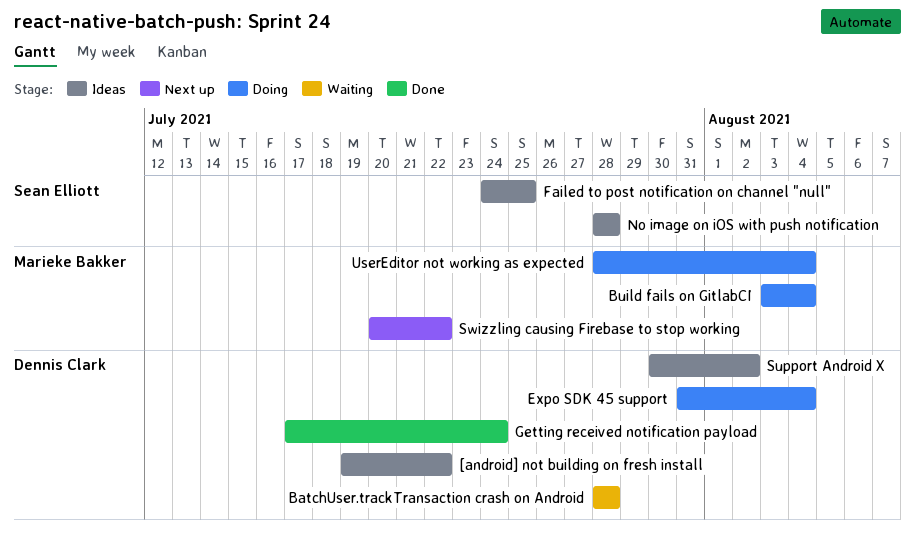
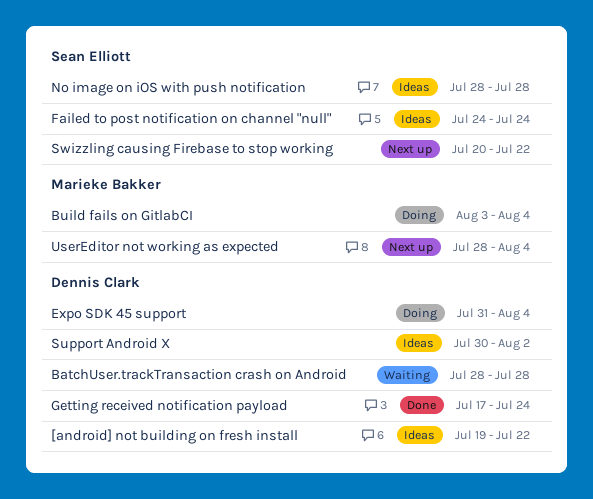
Failed to post notification on channel "null", due: Jul 25 -> Jul 24
Swizzling causing Firebase to stop working, owner: Marieke Bakker -> Sean Elliott
UserEditor not working as expected, status: Doing -> Next up

